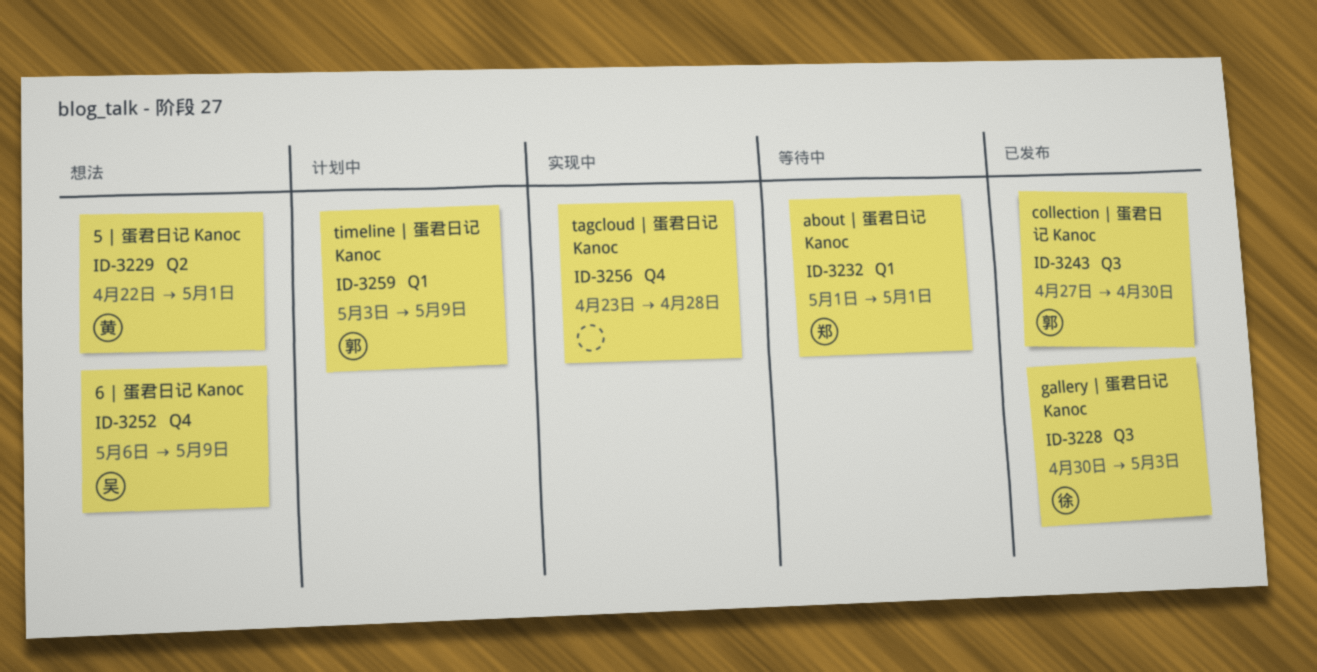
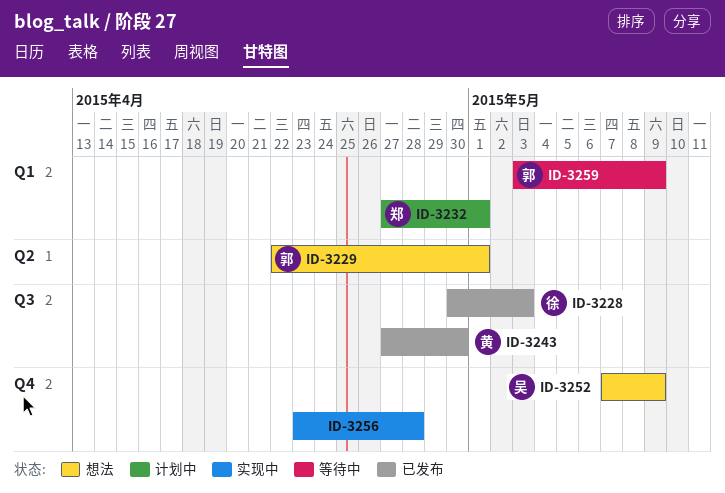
ID-3229, owner: 黄 -> 郭
ID-3232, status: 等待中 -> 计划中
ID-3232, start: May 1 -> Apr 27
ID-3243, owner: 郭 -> 黄
ID-3252, start: May 6 -> May 7
ID-3259, status: 计划中 -> 等待中

